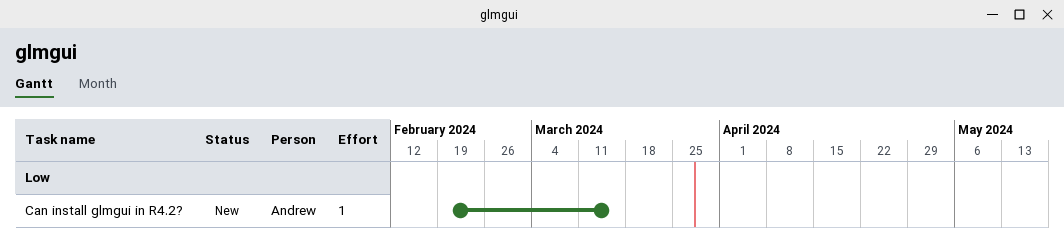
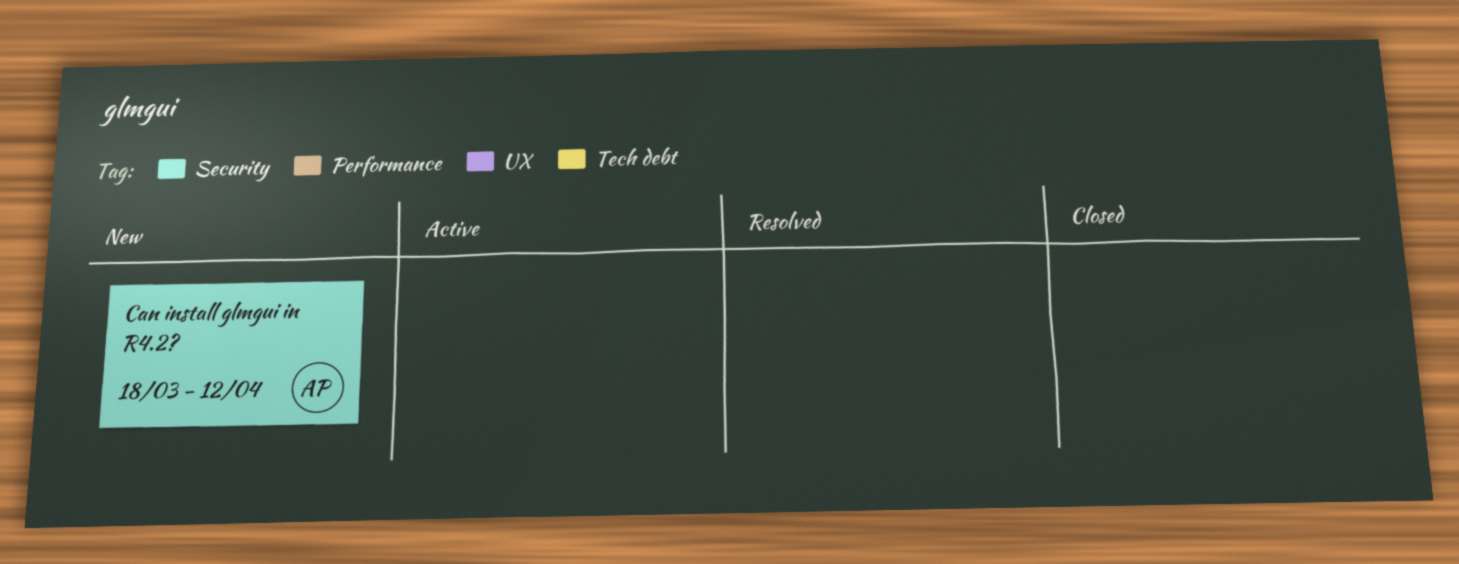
Can install glmgui in R4.2?, start: Feb 19 -> Mar 18
Can install glmgui in R4.2?, due: Mar 15 -> Apr 12

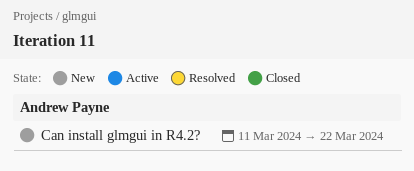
Can install glmgui in R4.2?, start: Mar 18 -> Mar 11
Can install glmgui in R4.2?, due: Apr 12 -> Mar 22

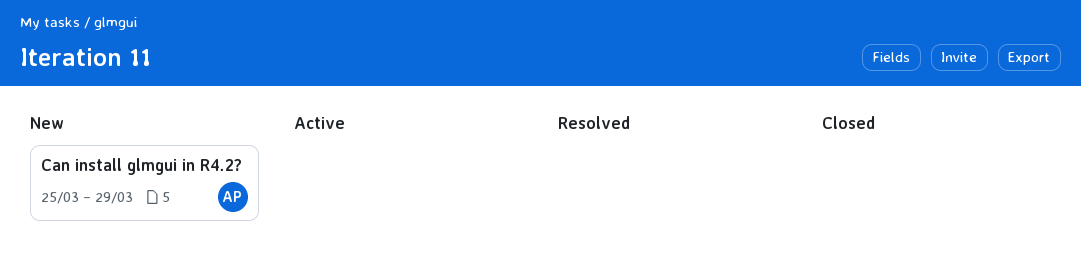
Can install glmgui in R4.2?, start: Mar 11 -> Mar 25
Can install glmgui in R4.2?, due: Mar 22 -> Mar 29

